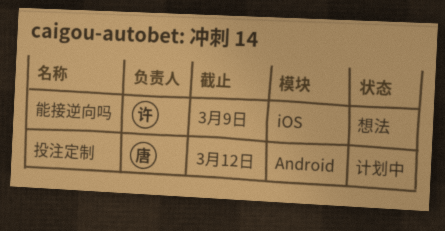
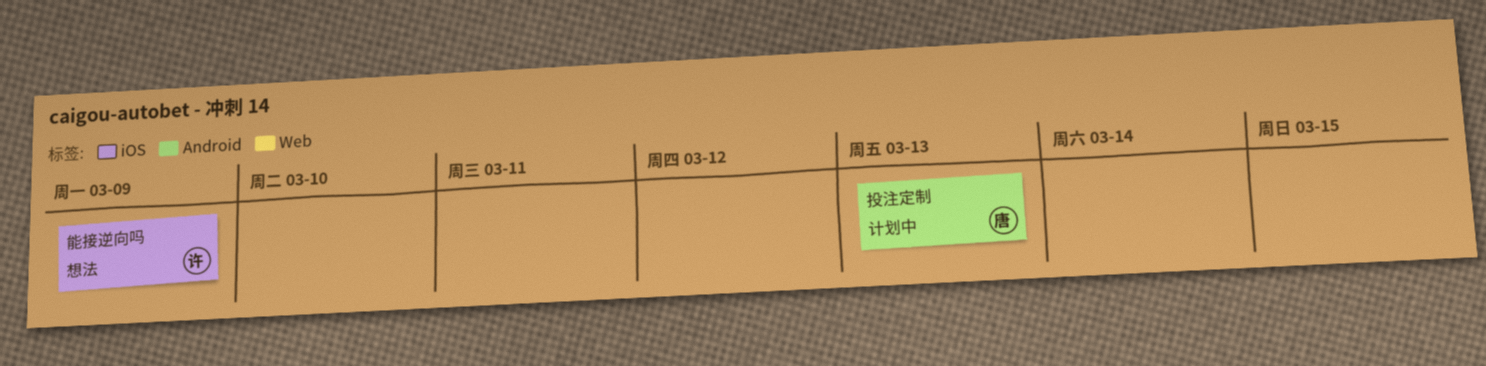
投注定制, due: Mar 12 -> Mar 13

